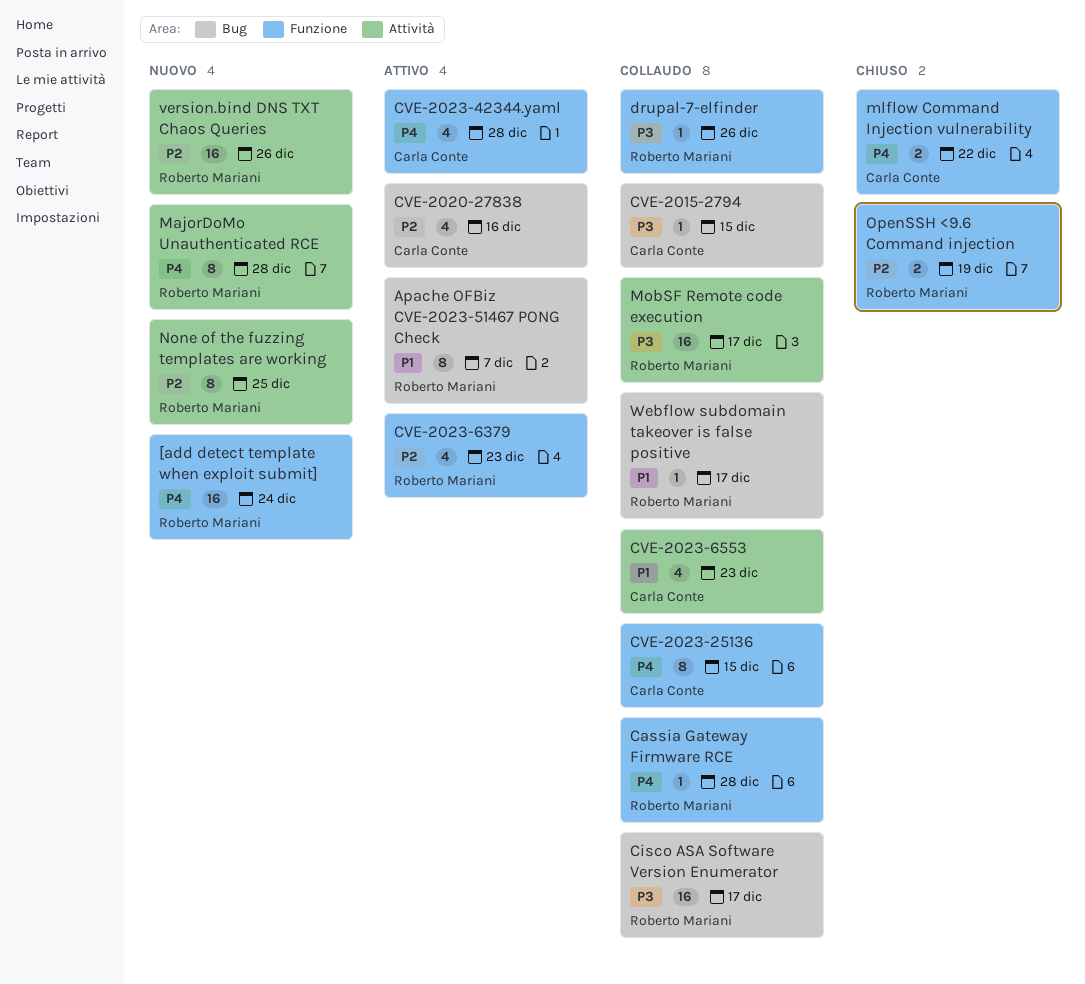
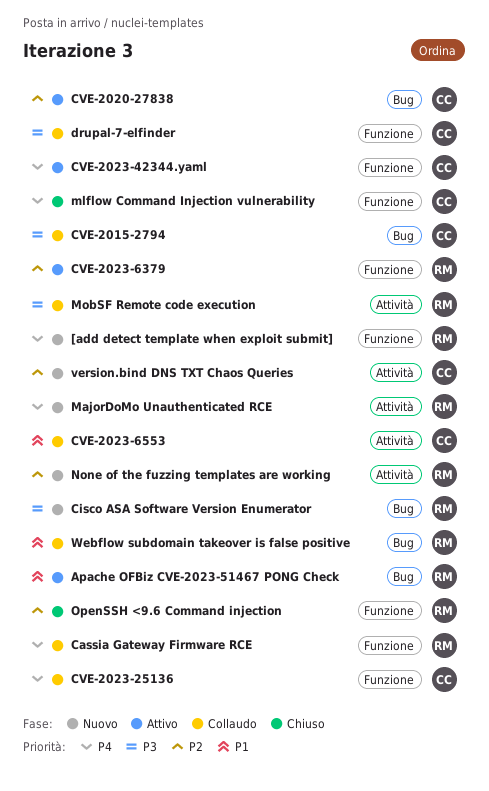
Cisco ASA Software Version Enumerator, status: Collaudo -> Nuovo
drupal-7-elfinder, owner: Roberto Mariani -> Carla Conte
version.bind DNS TXT Chaos Queries, owner: Roberto Mariani -> Carla Conte

